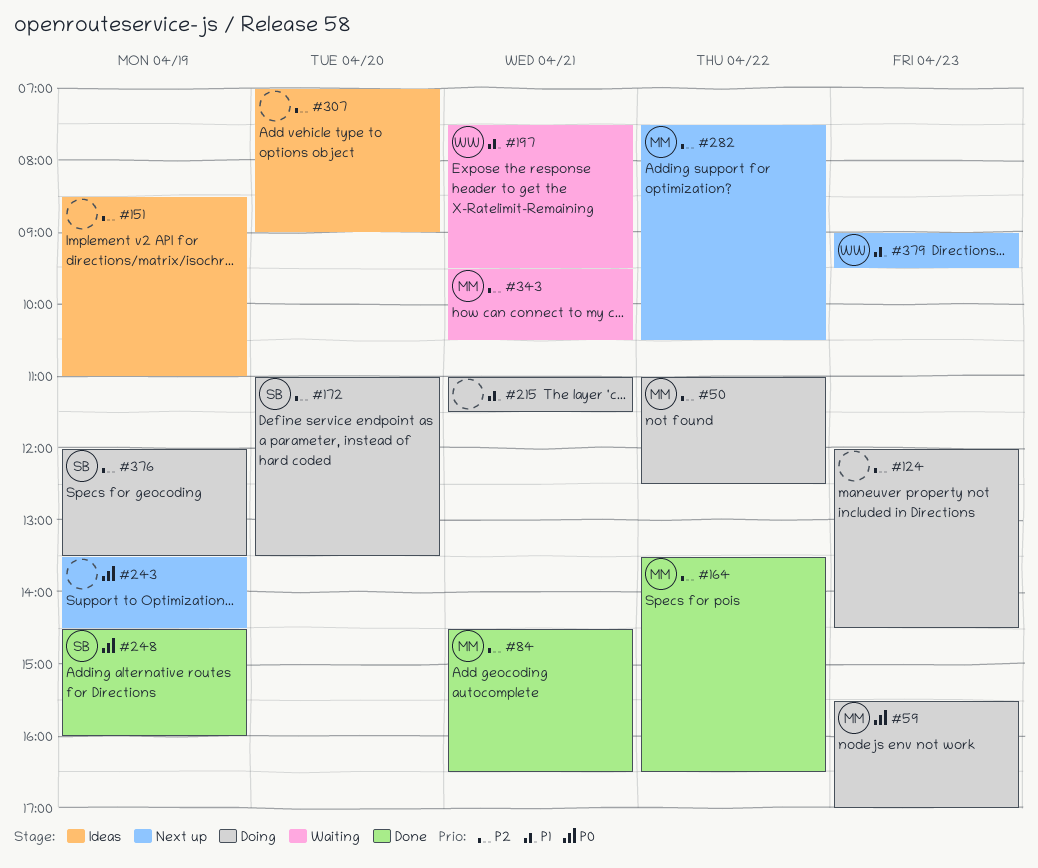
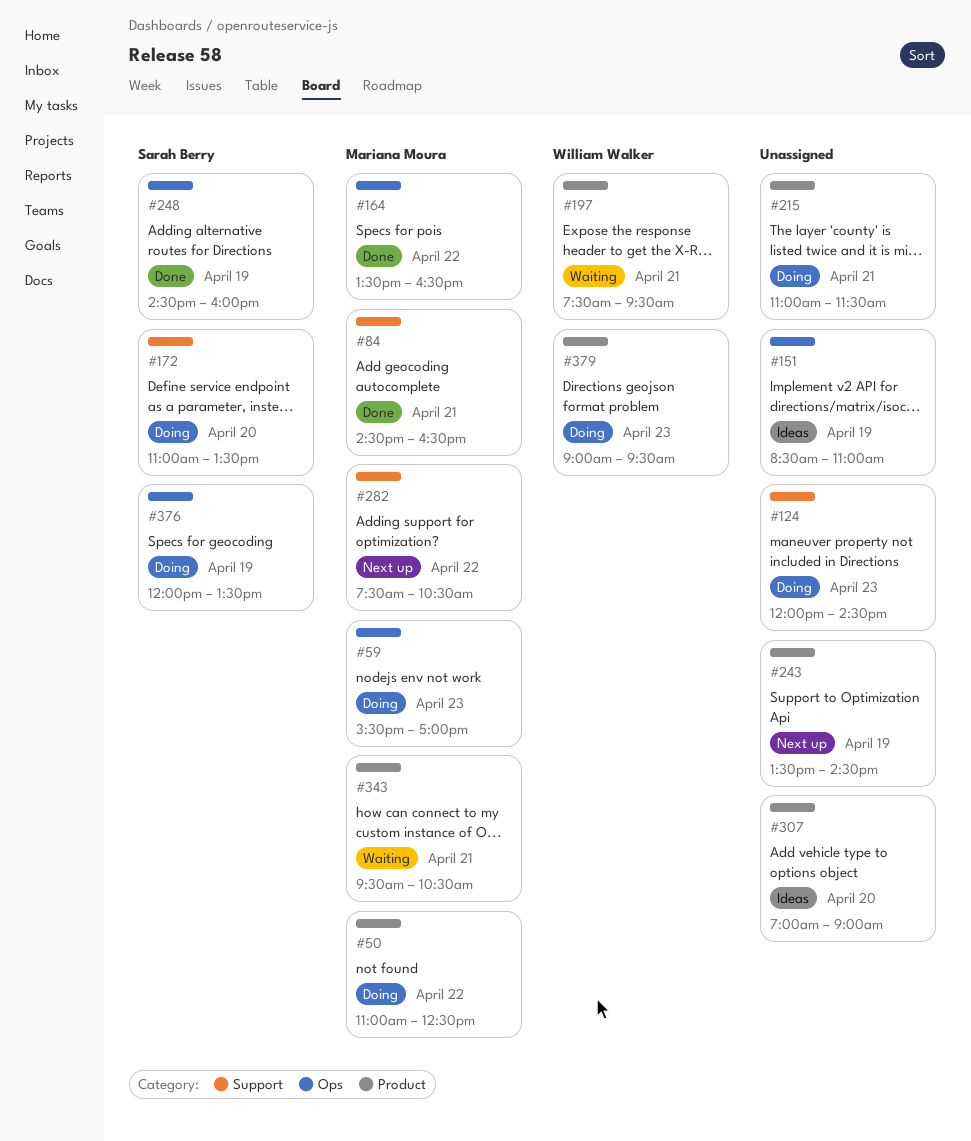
#379, status: Next up -> Doing

